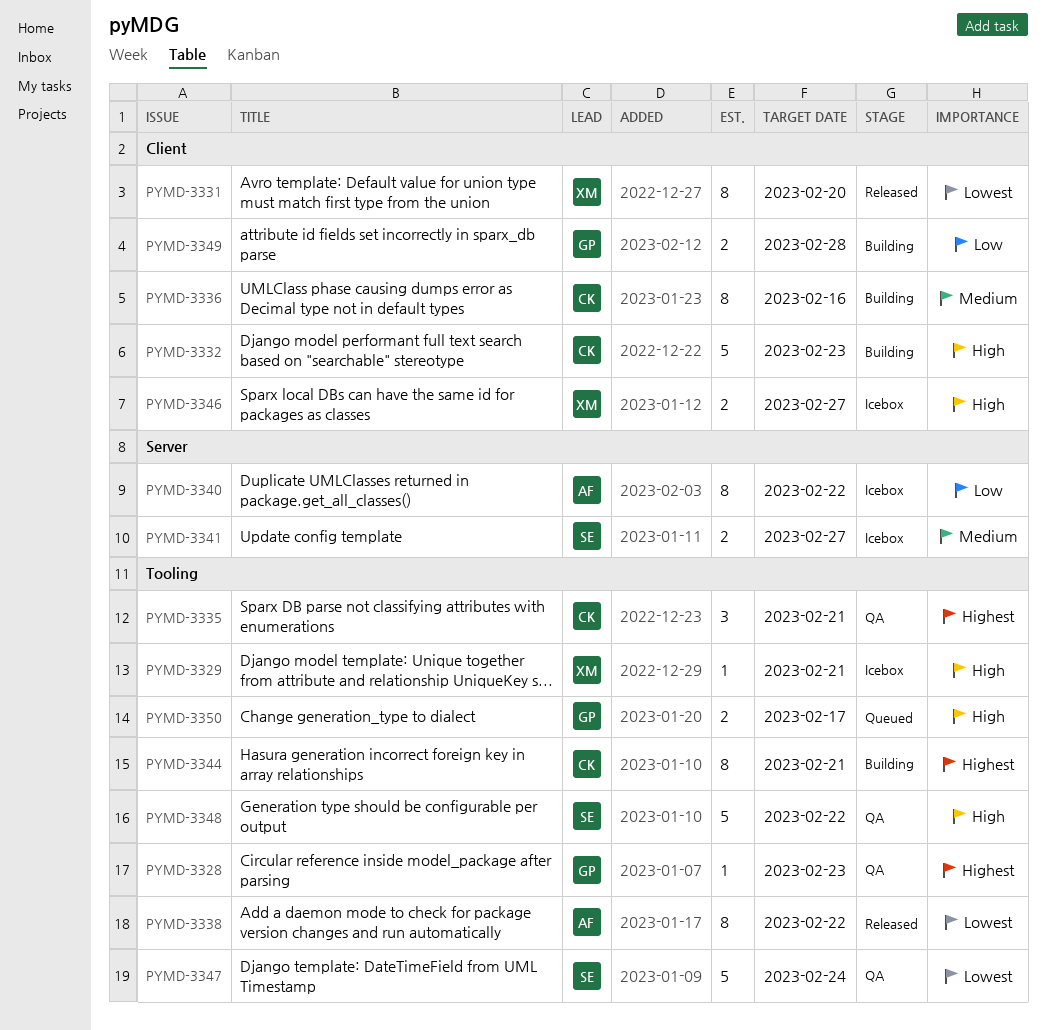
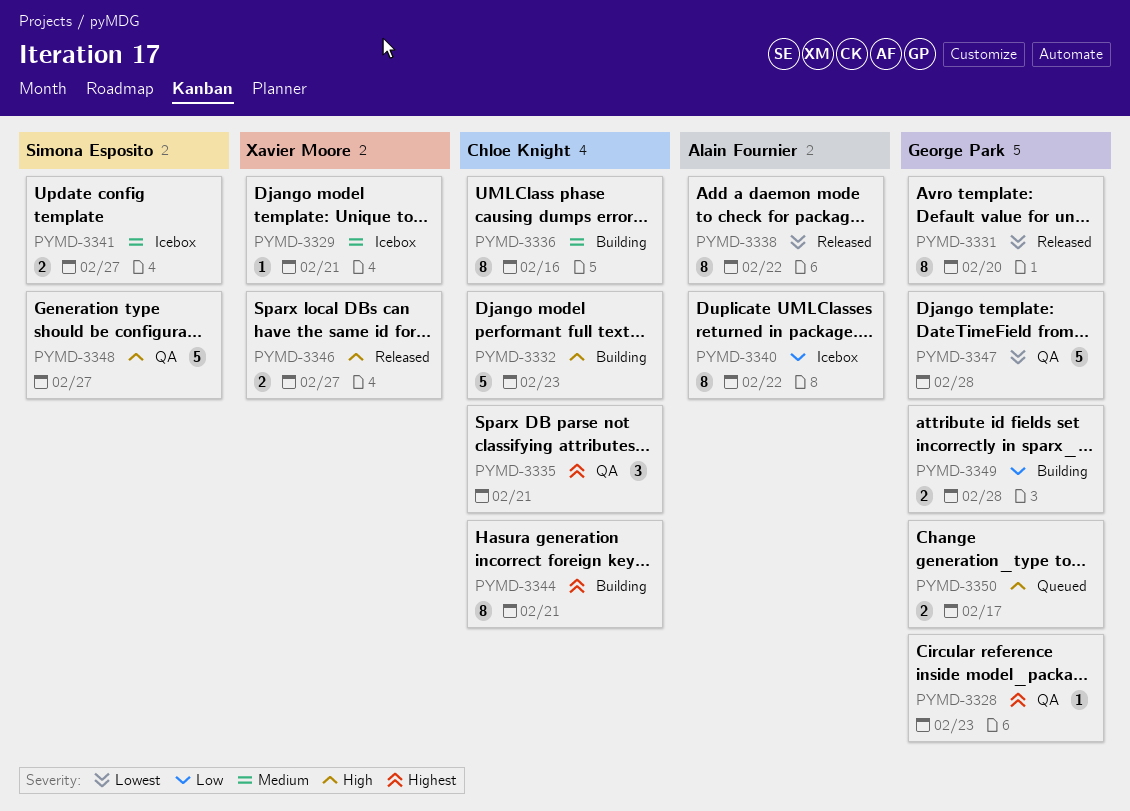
PYMD-3329, priority: High -> Medium
PYMD-3331, owner: Xavier Moore -> George Park
PYMD-3346, status: Icebox -> Released
PYMD-3347, owner: Simona Esposito -> George Park
PYMD-3347, due: Feb 24 -> Feb 28
PYMD-3348, due: Feb 22 -> Feb 27

